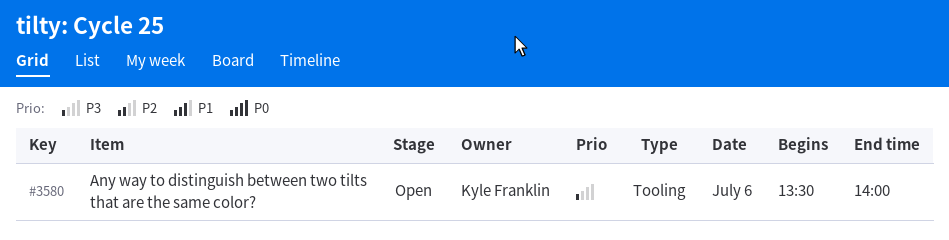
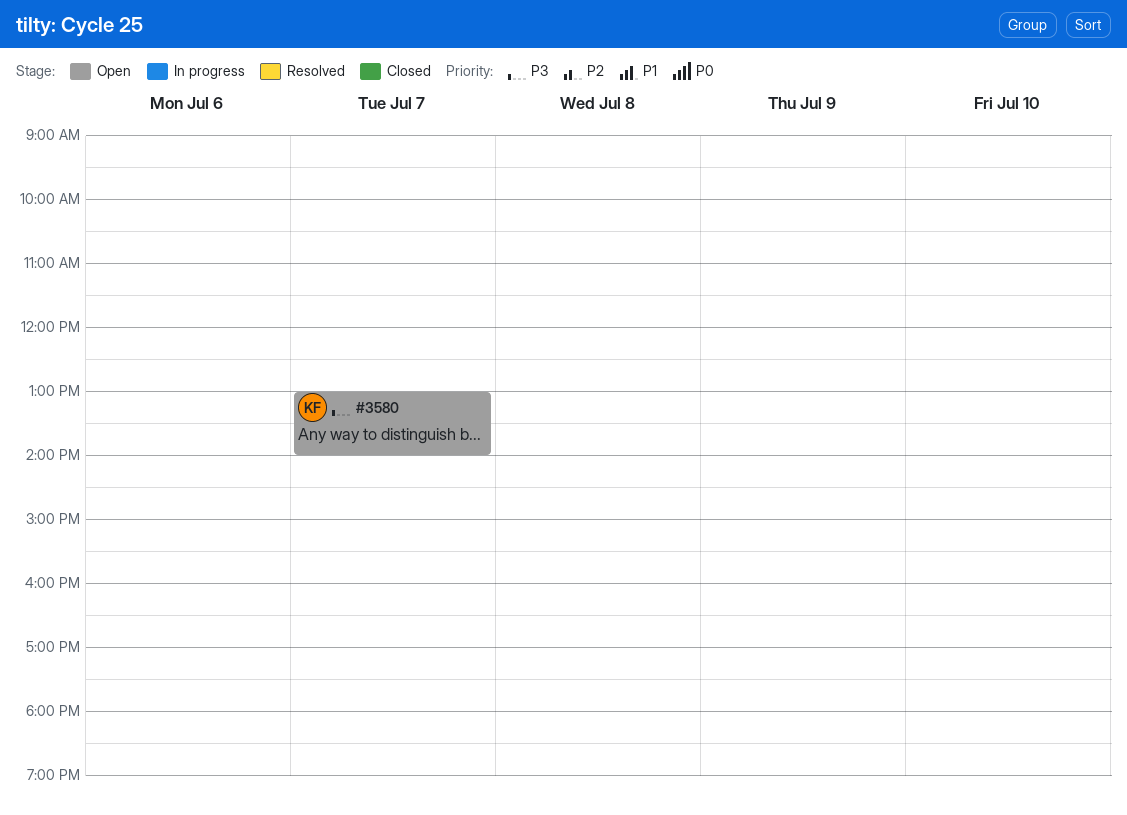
#3580, day: Jul 6 -> Jul 7
#3580, begins: 13:30 -> 13:00

